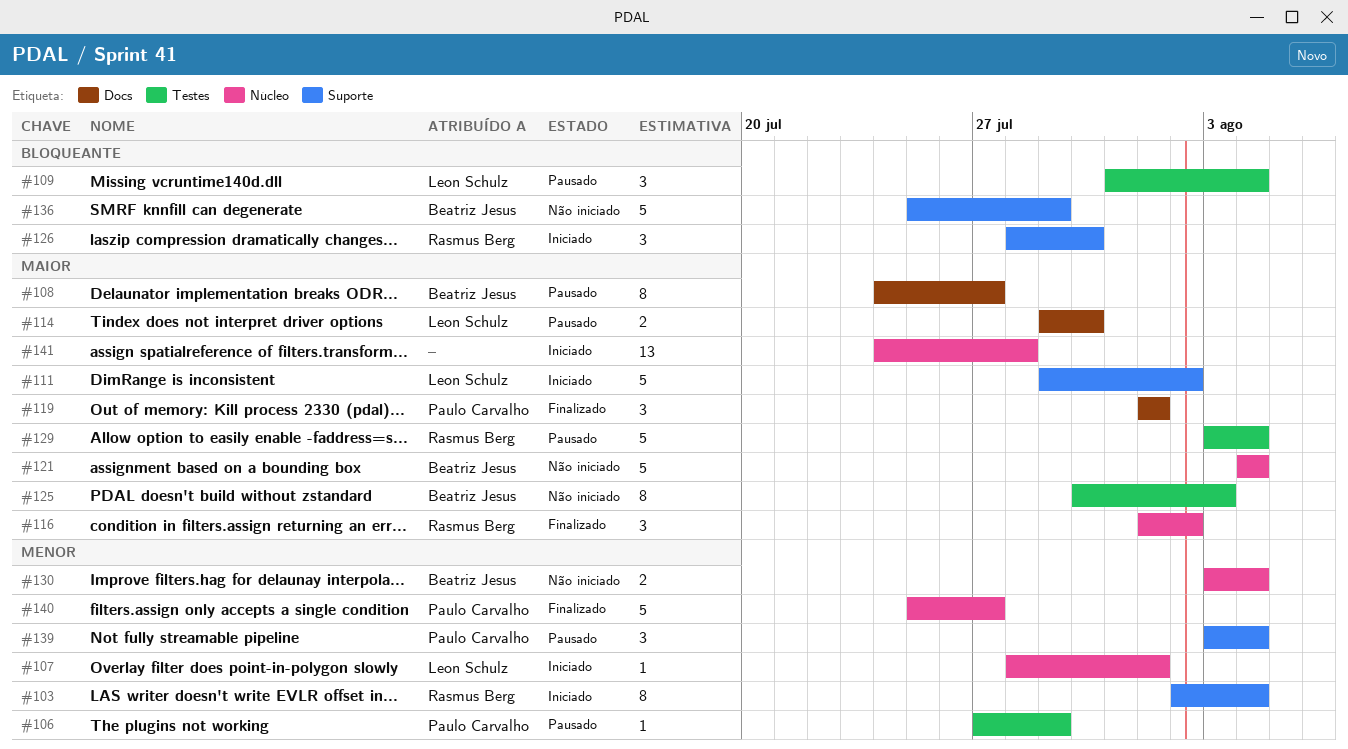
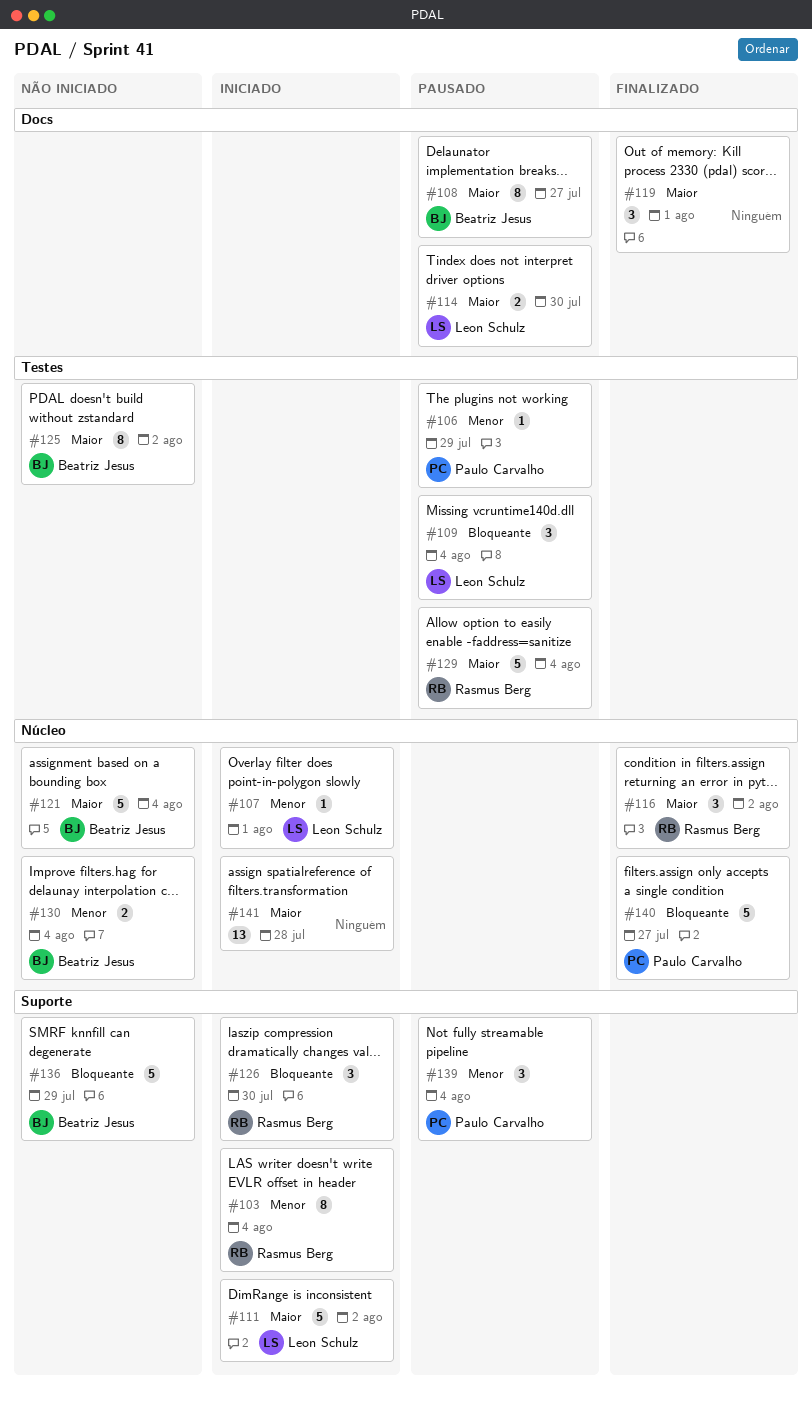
#119, owner: Paulo Carvalho -> none
#125, due: Aug 3 -> Aug 2
#140, priority: Menor -> Bloqueante

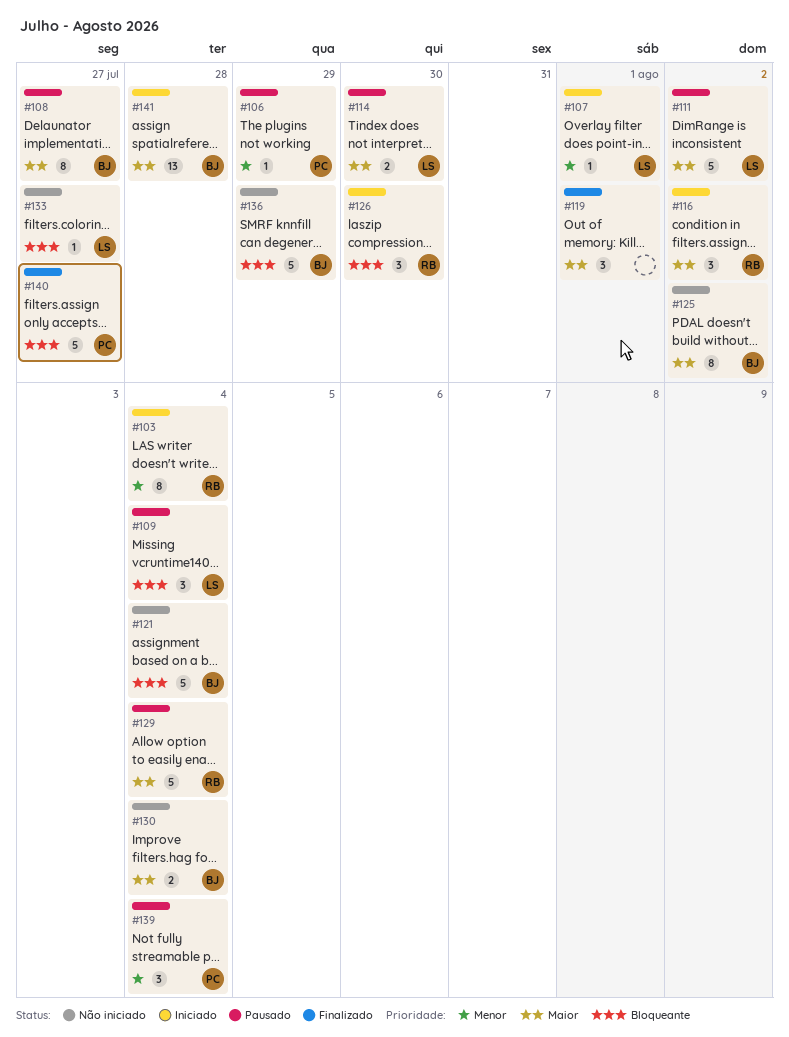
#111, status: Iniciado -> Pausado
#116, status: Finalizado -> Iniciado
#121, priority: Maior -> Bloqueante
#130, priority: Menor -> Maior
#133: none -> present
#141, owner: none -> Beatriz Jesus

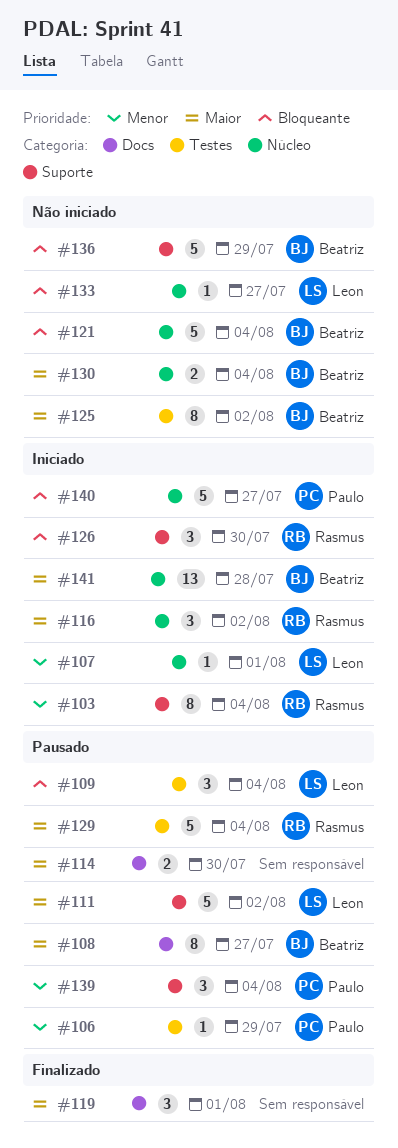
#114, owner: Leon -> none
#140, status: Finalizado -> Iniciado

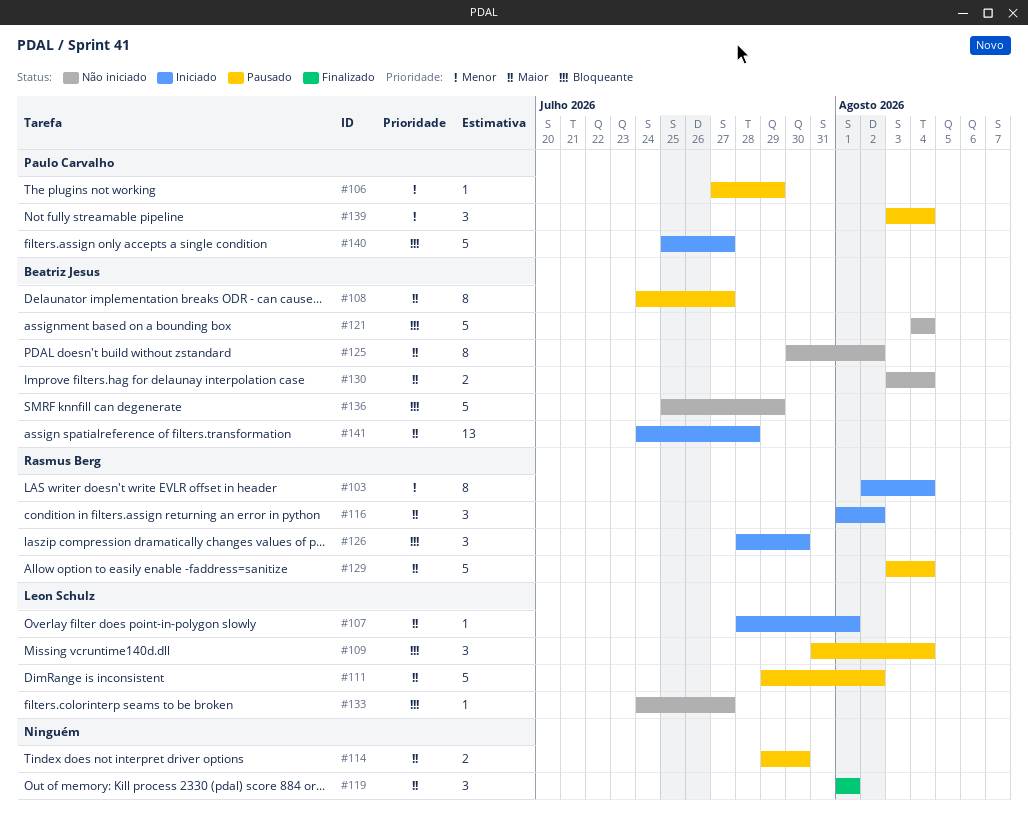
#107, priority: Menor -> Maior

